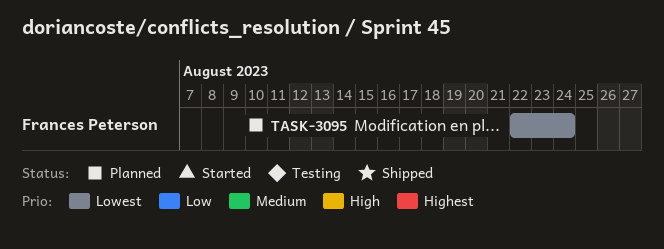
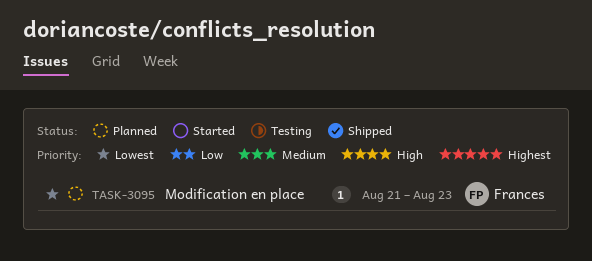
TASK-3095, start: Aug 22 -> Aug 21
TASK-3095, due: Aug 24 -> Aug 23

